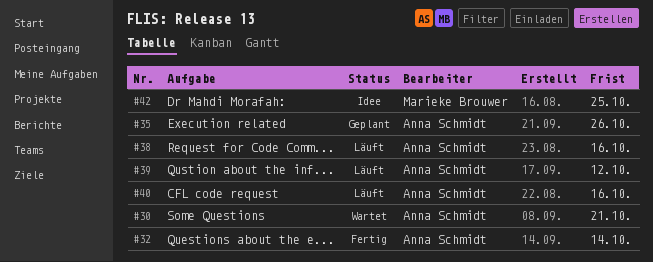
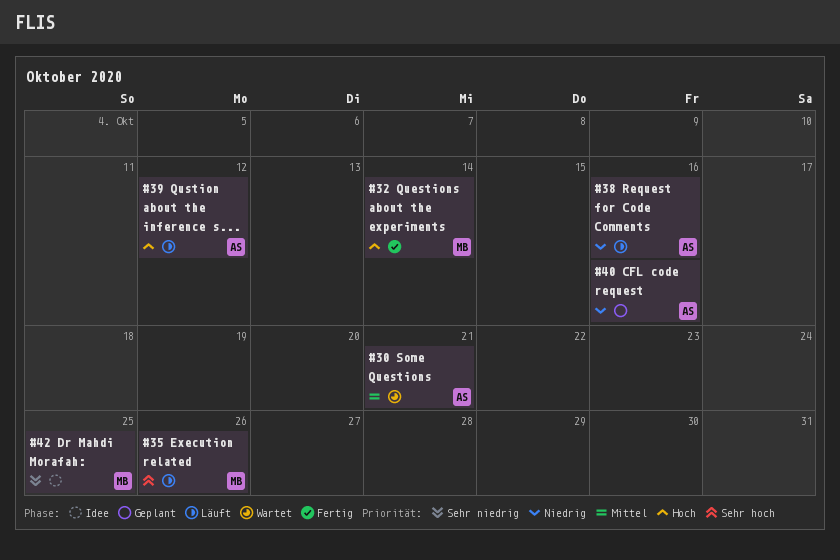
#32, owner: Anna Schmidt -> Marieke Brouwer
#35, status: Geplant -> Läuft
#35, owner: Anna Schmidt -> Marieke Brouwer
#40, status: Läuft -> Geplant

